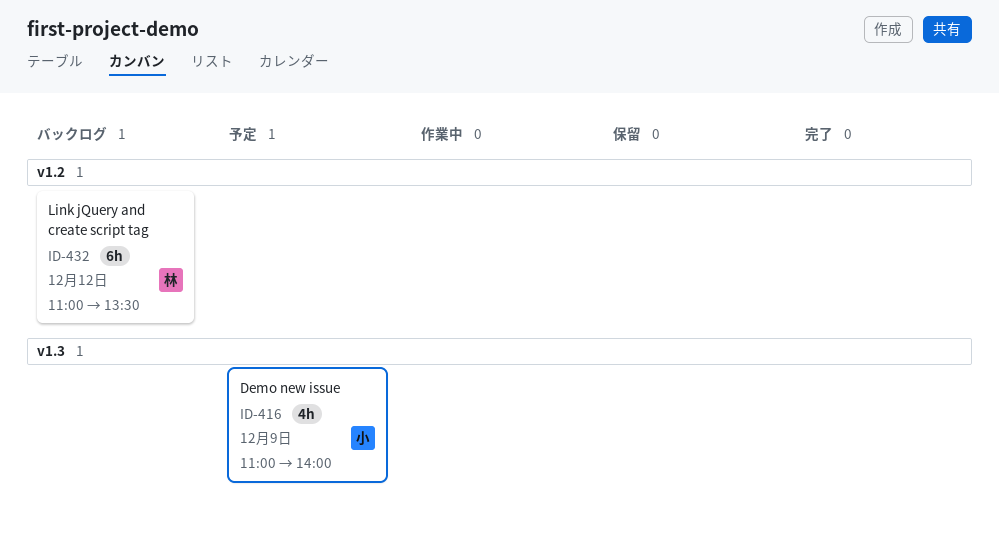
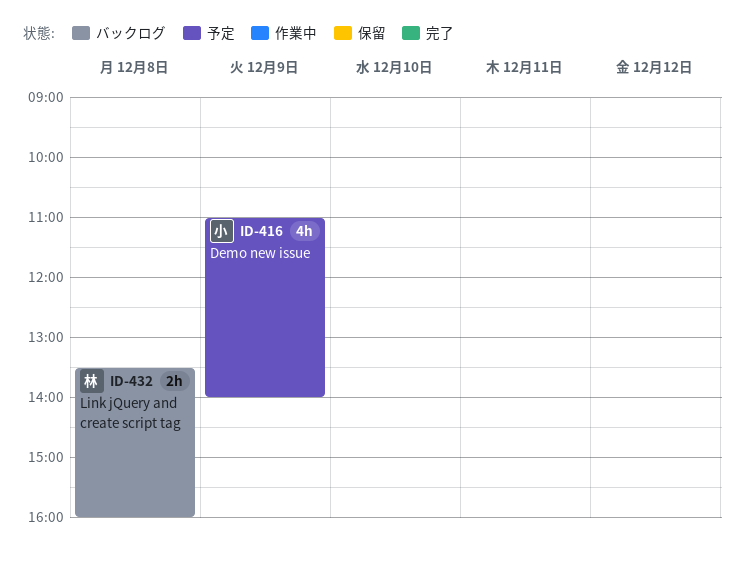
ID-432, estimate: 6h -> 2h
ID-432, day: Dec 12 -> Dec 8
ID-432, begins: 11:00 -> 13:30
ID-432, ends: 13:30 -> 16:00

